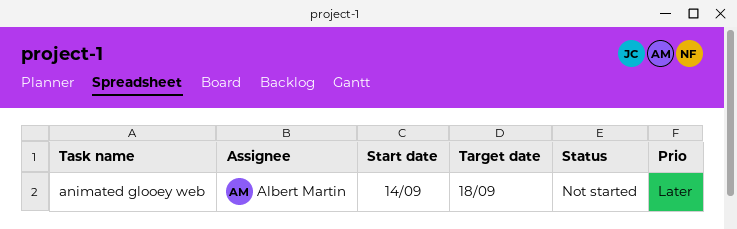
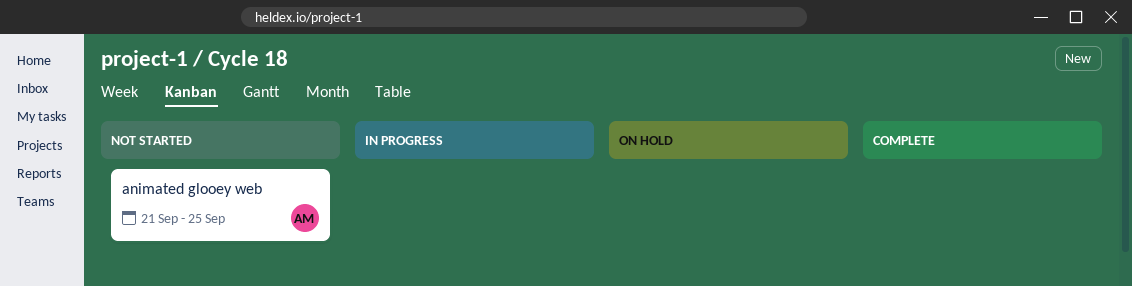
animated glooey web, start: Sep 14 -> Sep 21
animated glooey web, due: Sep 18 -> Sep 25

